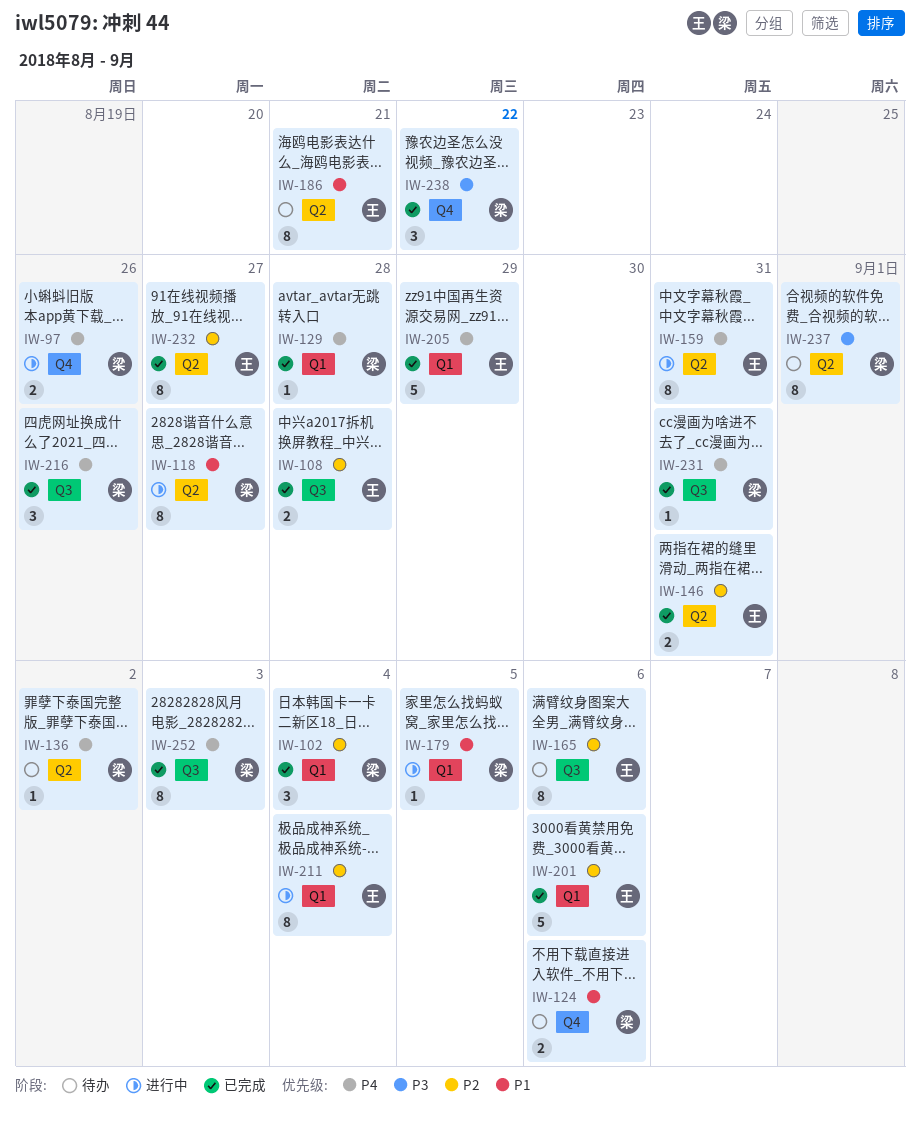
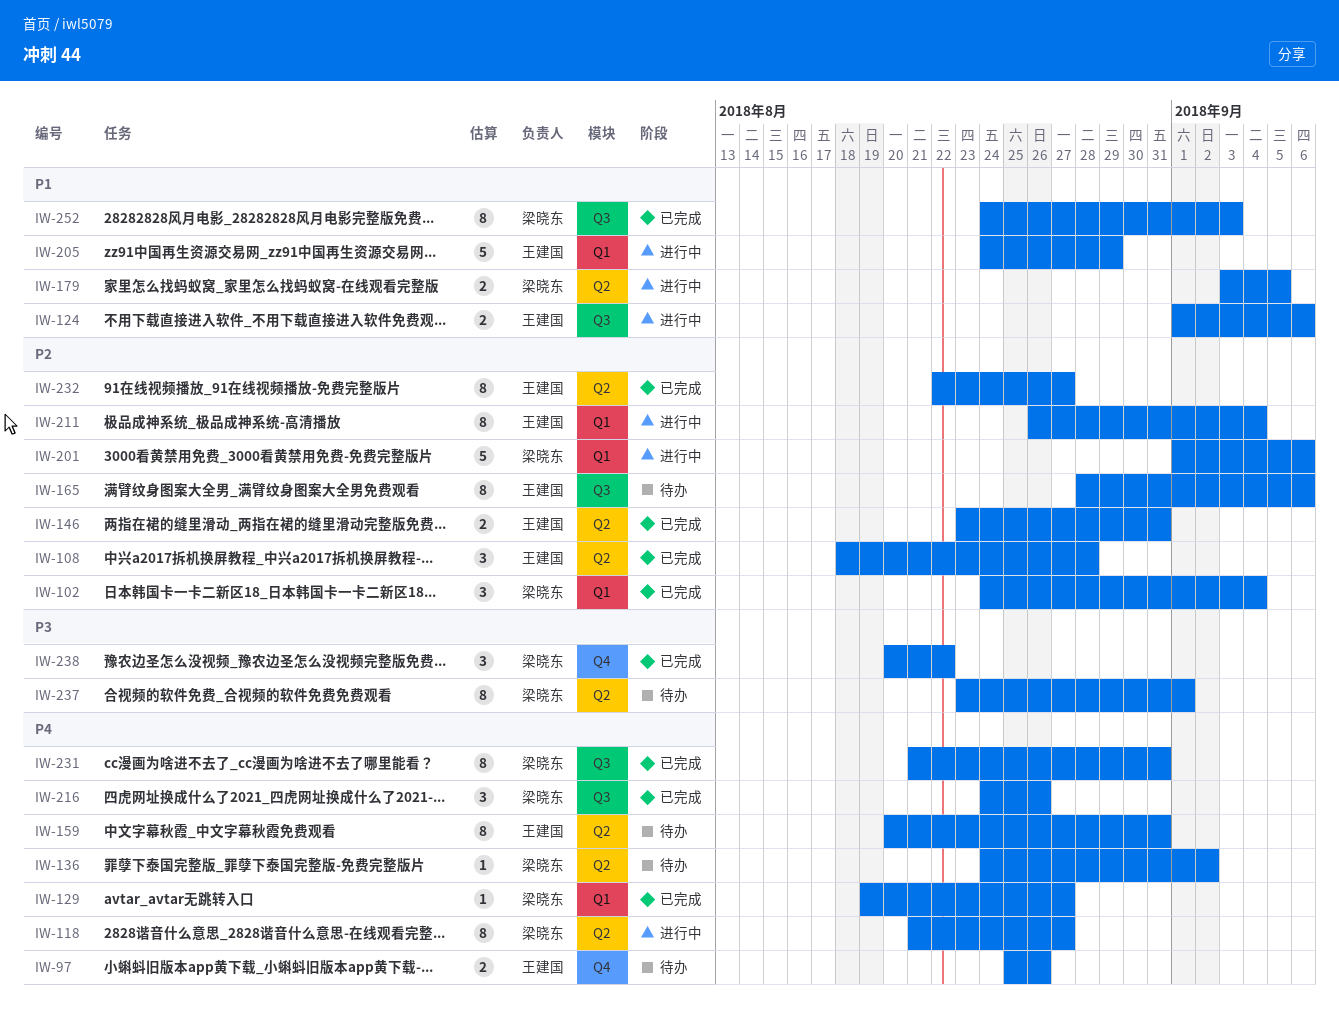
IW-97, status: 进行中 -> 待办
IW-97, owner: 梁晓东 -> 王建国
IW-108, label: Q3 -> Q2
IW-108, estimate: 2 -> 3
IW-118, priority: P1 -> P4
IW-124, status: 待办 -> 进行中
IW-124, owner: 梁晓东 -> 王建国
IW-124, label: Q4 -> Q3
IW-129, due: Aug 28 -> Aug 27
IW-159, status: 进行中 -> 待办
IW-179, label: Q1 -> Q2
IW-179, estimate: 1 -> 2
IW-186: present -> none
IW-201, status: 已完成 -> 进行中
IW-201, owner: 王建国 -> 梁晓东
IW-205, status: 已完成 -> 进行中
IW-205, priority: P4 -> P1
IW-231, estimate: 1 -> 8
IW-252, priority: P4 -> P1

